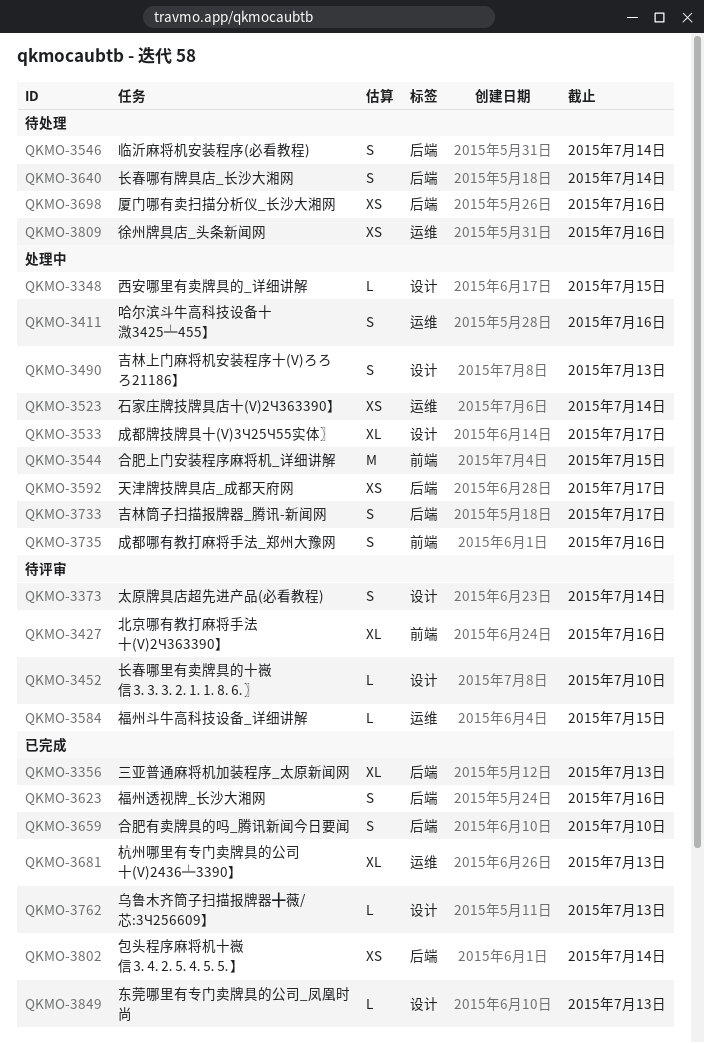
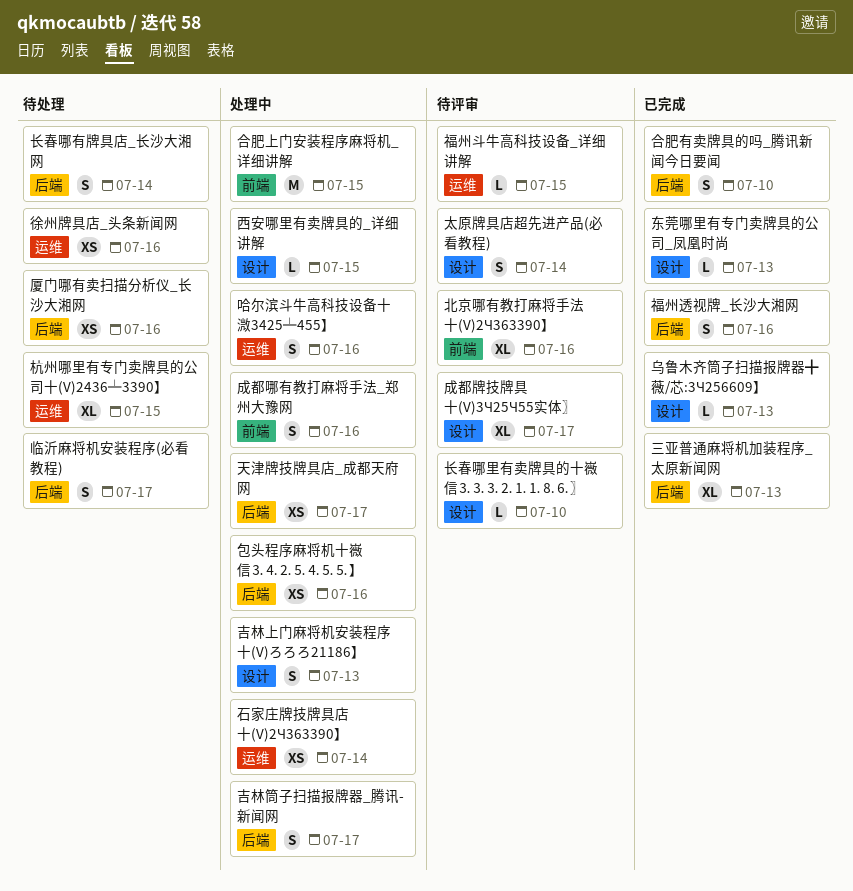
临沂麻将机安装程序(必看教程), due: Jul 14 -> Jul 17
包头程序麻将机十嶶信⒊⒋⒉⒌⒋⒌⒌】, status: 已完成 -> 处理中
包头程序麻将机十嶶信⒊⒋⒉⒌⒋⒌⒌】, due: Jul 14 -> Jul 16
成都牌技牌具十(V)3Ч25Ч55实体〗, status: 处理中 -> 待评审
杭州哪里有专门卖牌具的公司十(V)2436╧3390】, status: 已完成 -> 待处理
杭州哪里有专门卖牌具的公司十(V)2436╧3390】, due: Jul 13 -> Jul 15

